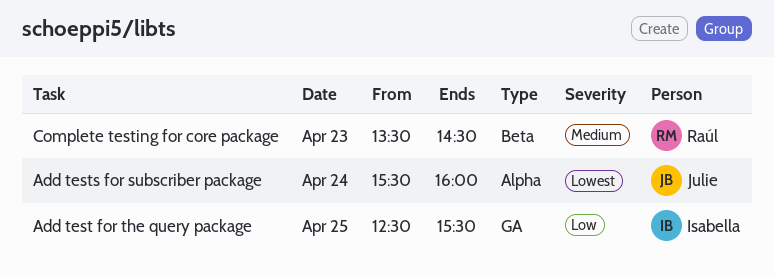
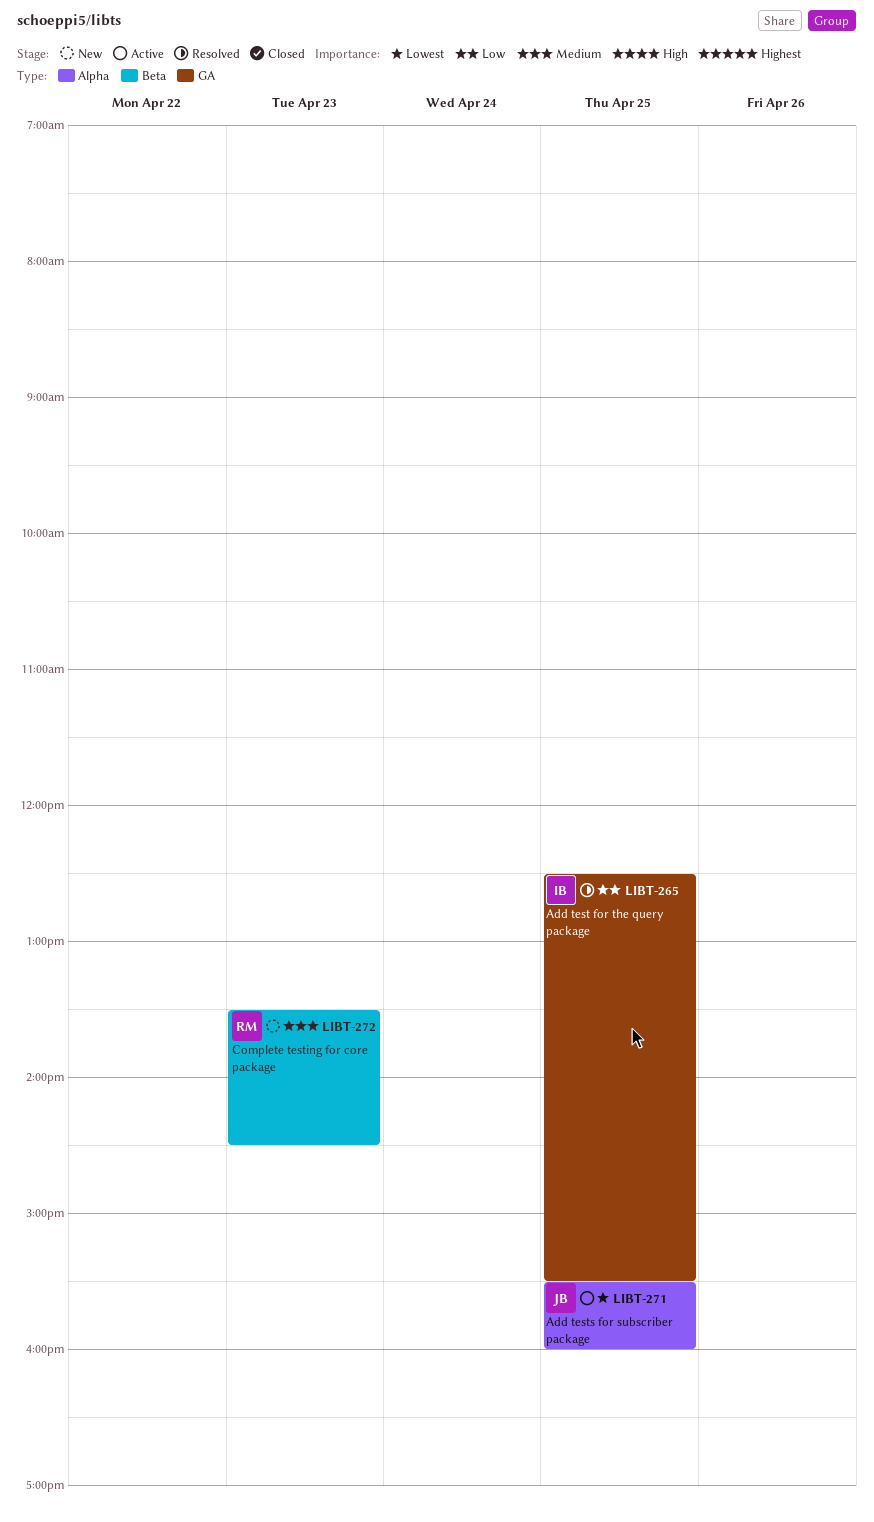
Add tests for subscriber package, day: Apr 24 -> Apr 25

